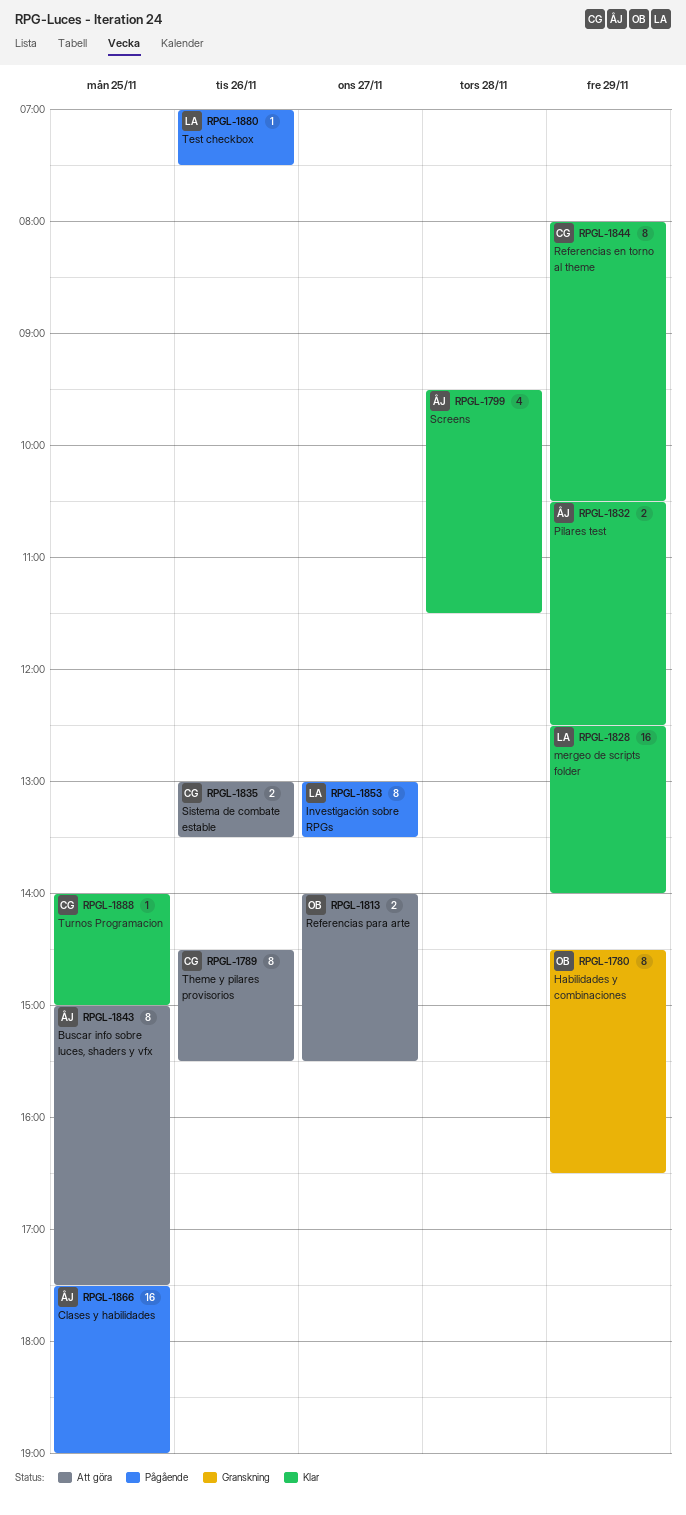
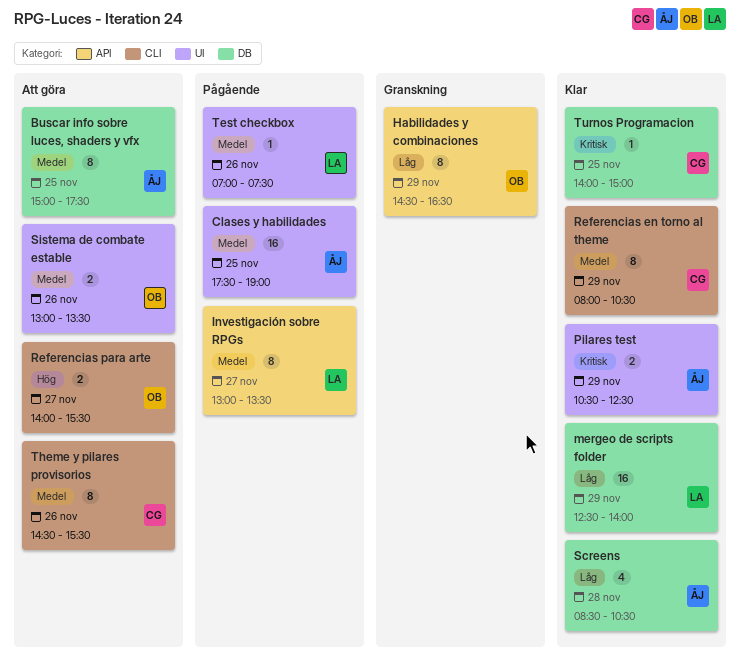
Screens, begins: 09:30 -> 08:30
Screens, ends: 11:30 -> 10:30
Sistema de combate estable, owner: CG -> OB

